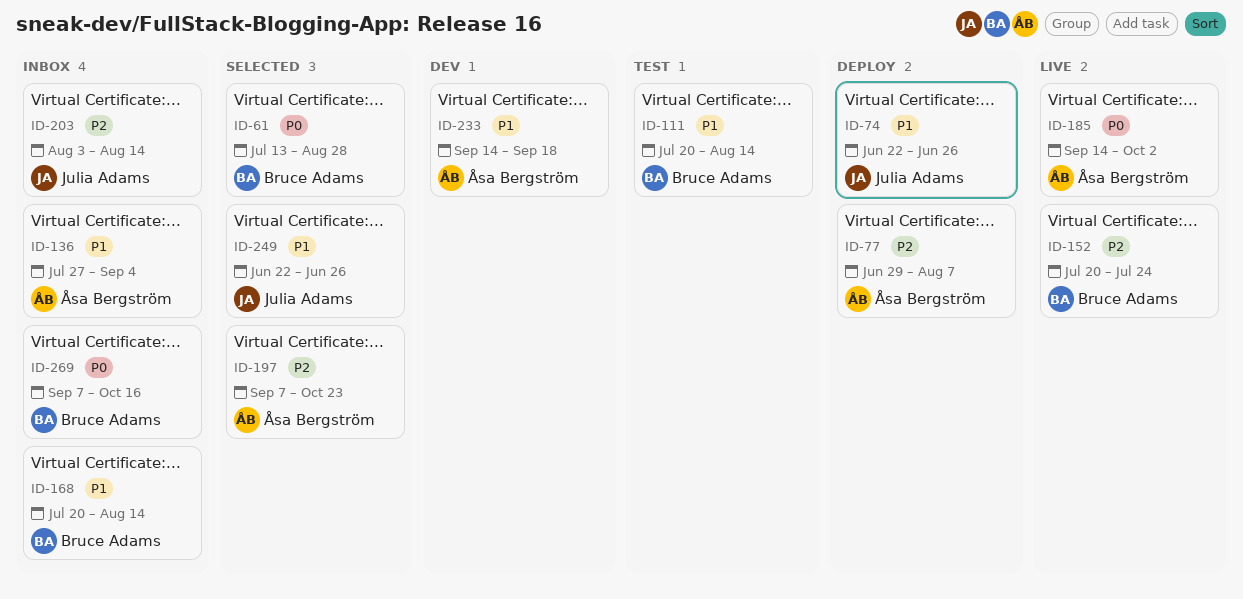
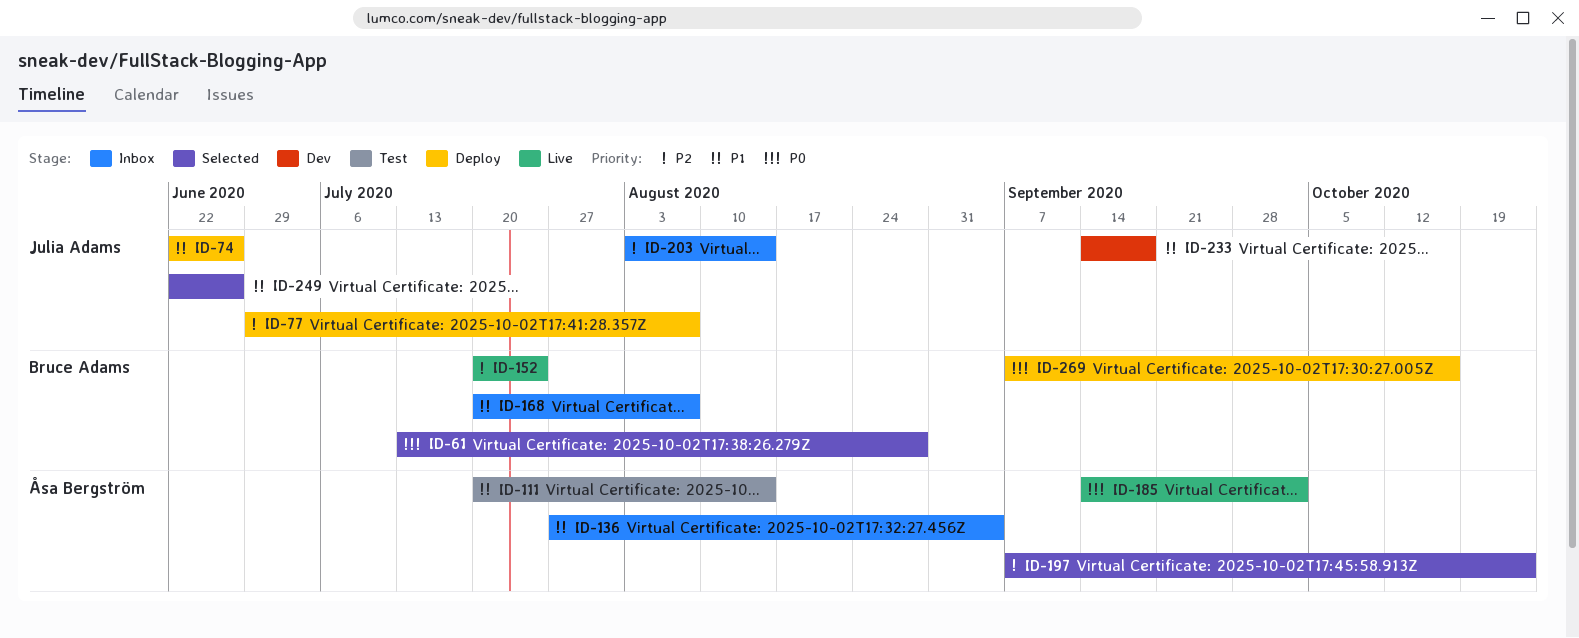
ID-77, owner: Åsa Bergström -> Julia Adams
ID-111, owner: Bruce Adams -> Åsa Bergström
ID-168, due: Aug 14 -> Aug 7
ID-233, owner: Åsa Bergström -> Julia Adams
ID-269, status: Inbox -> Deploy

